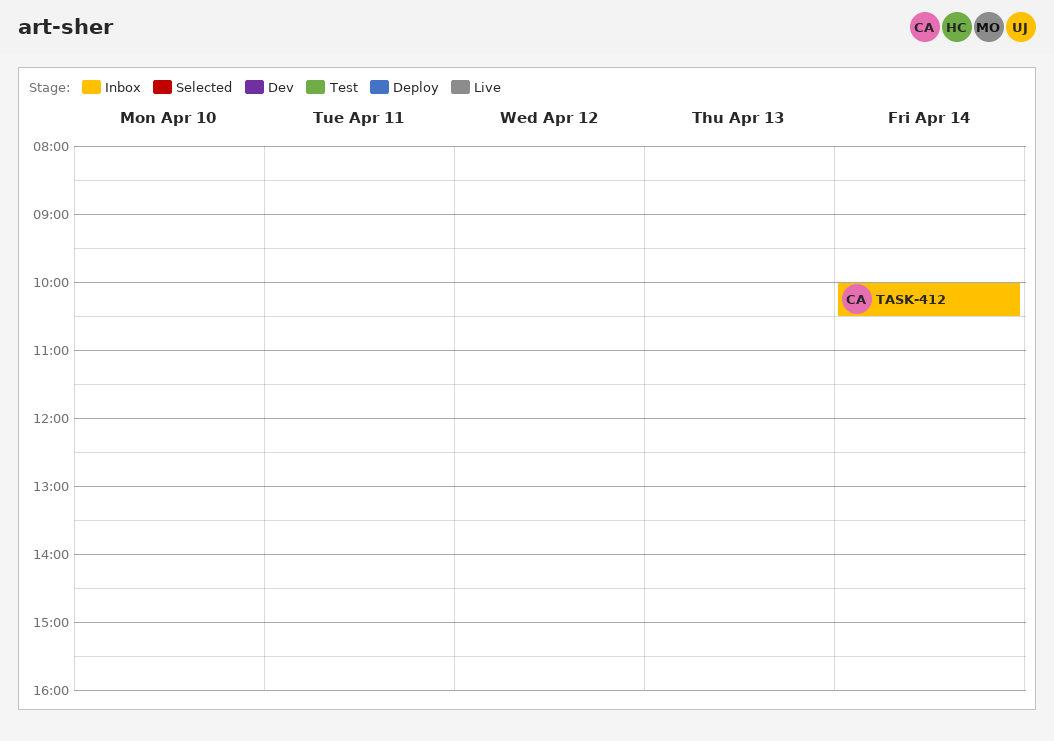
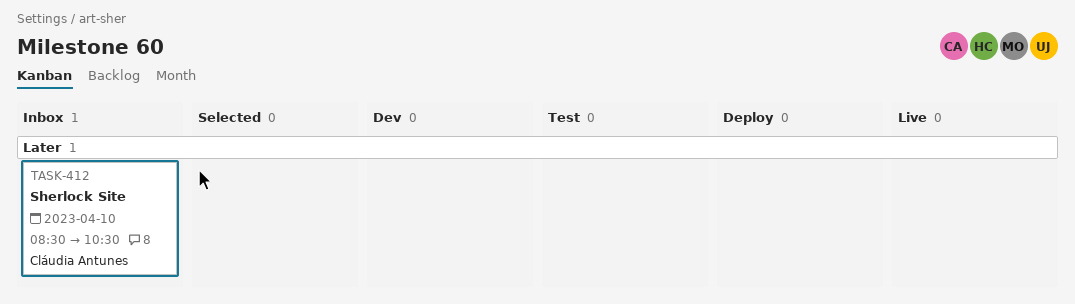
TASK-412, day: Apr 14 -> Apr 10
TASK-412, begins: 10:00 -> 08:30

